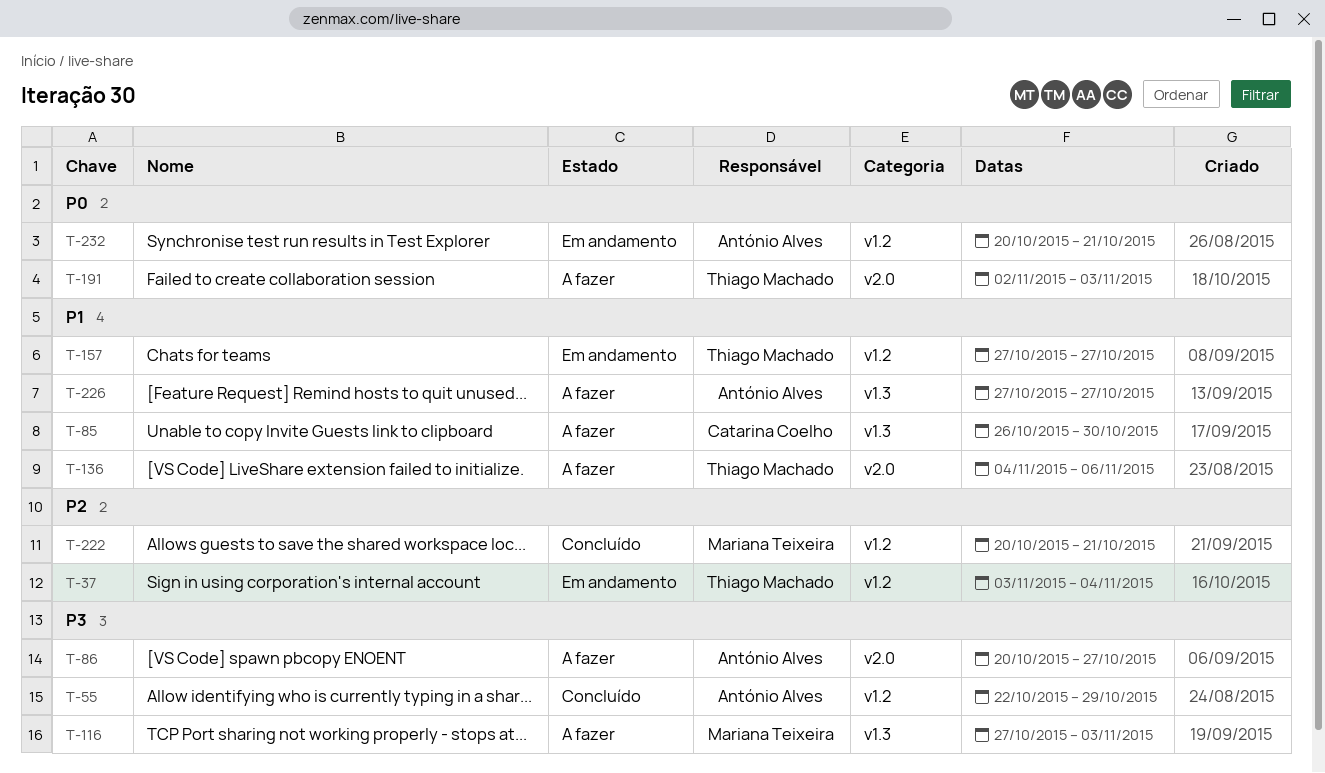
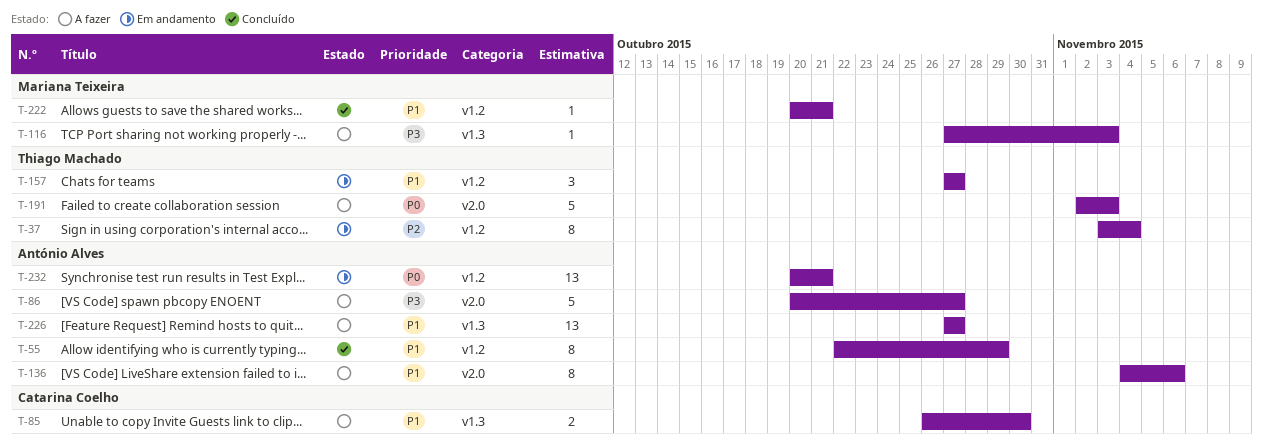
T-55, priority: P3 -> P1
T-136, owner: Thiago Machado -> António Alves
T-222, priority: P2 -> P1

